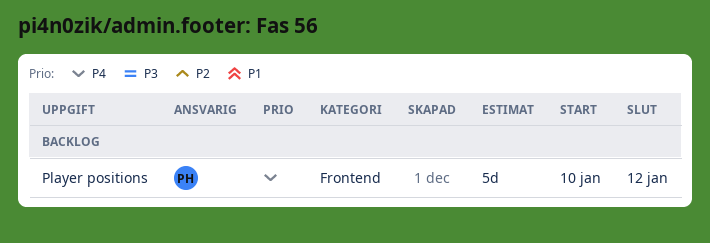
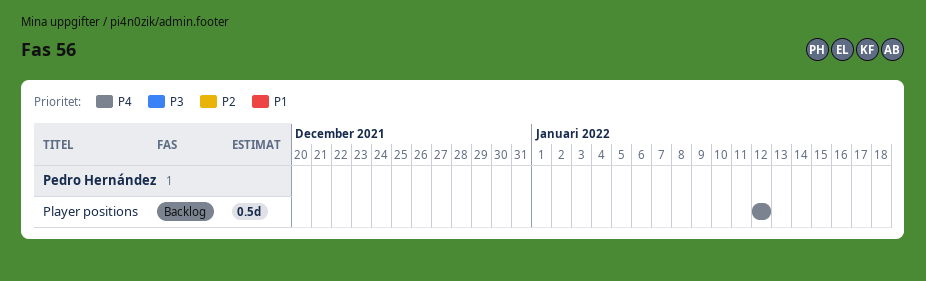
Player positions, estimate: 5d -> 0.5d
Player positions, start: Jan 10 -> Jan 12

